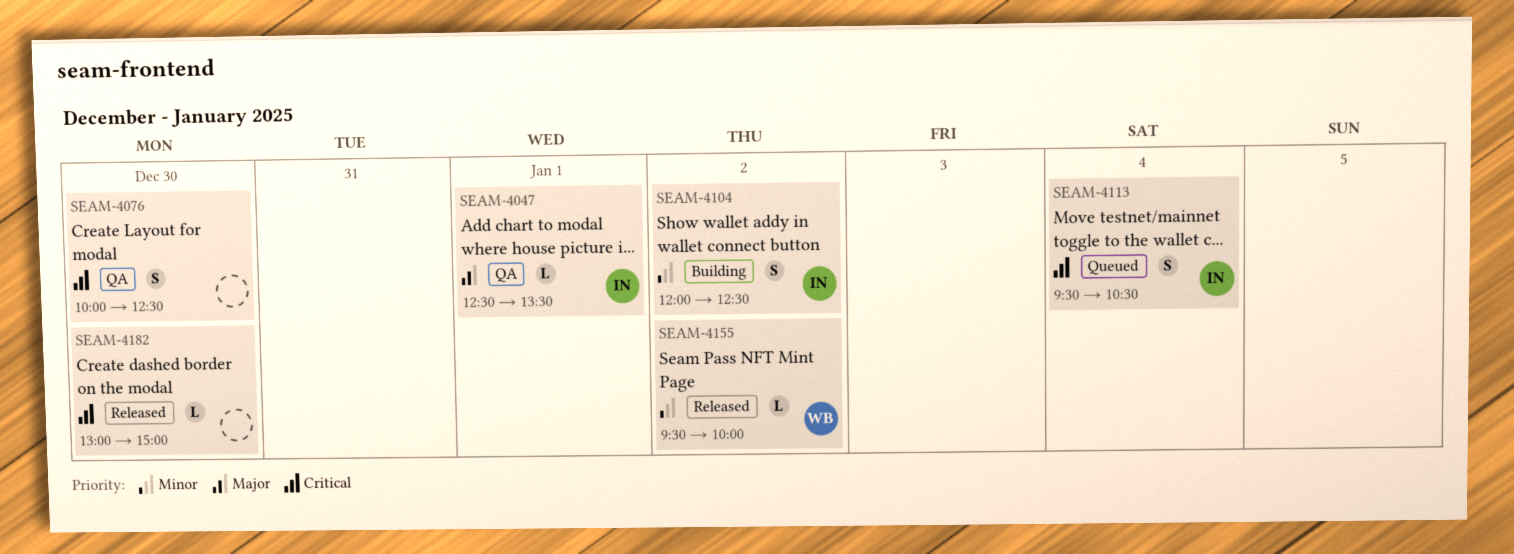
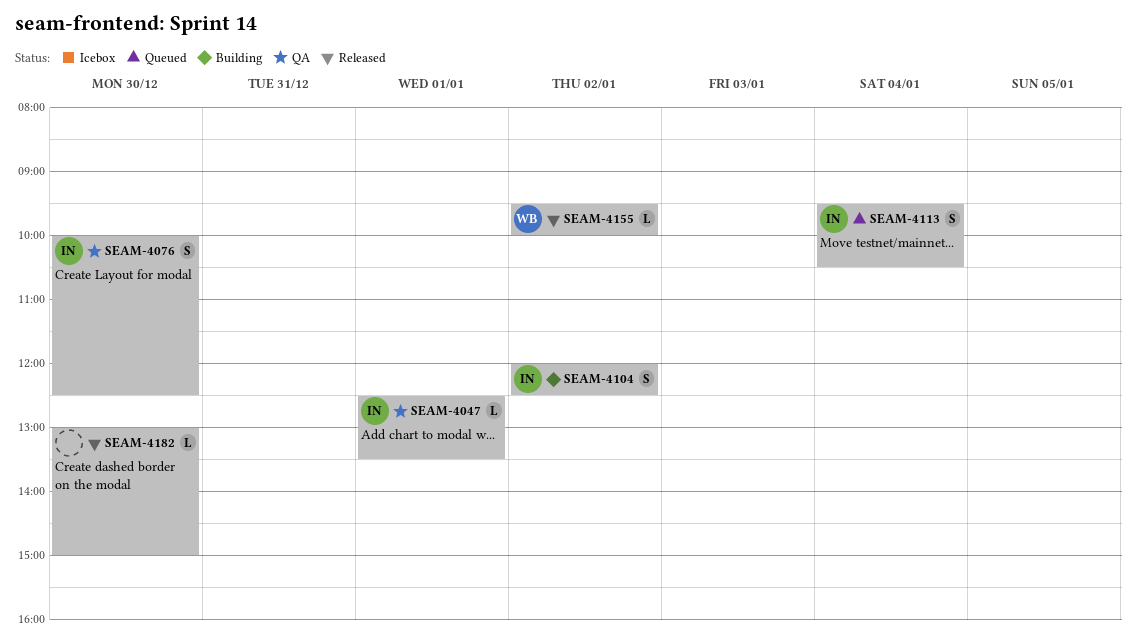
SEAM-4076, owner: none -> IN

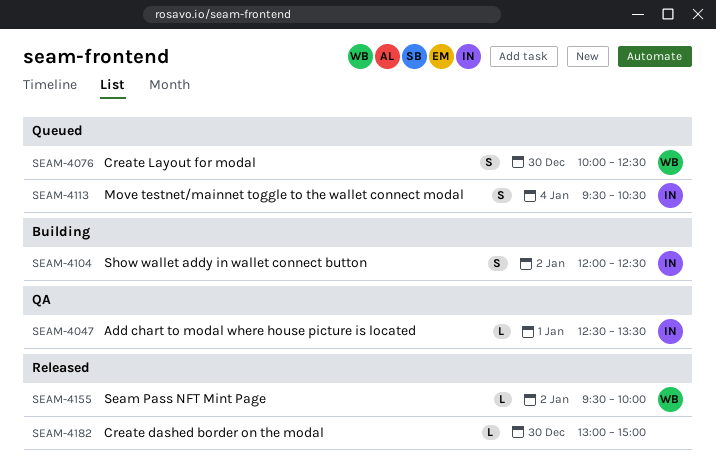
SEAM-4076, status: QA -> Queued
SEAM-4076, owner: IN -> WB

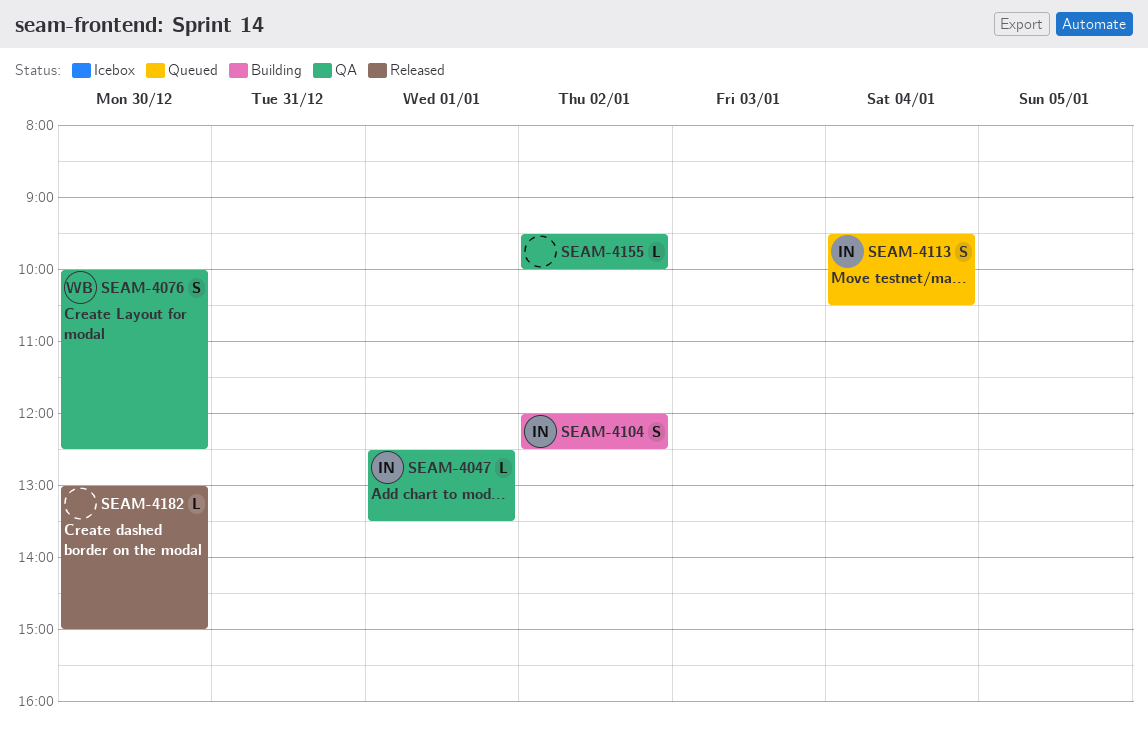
SEAM-4076, status: Queued -> QA
SEAM-4155, status: Released -> QA
SEAM-4155, owner: WB -> none

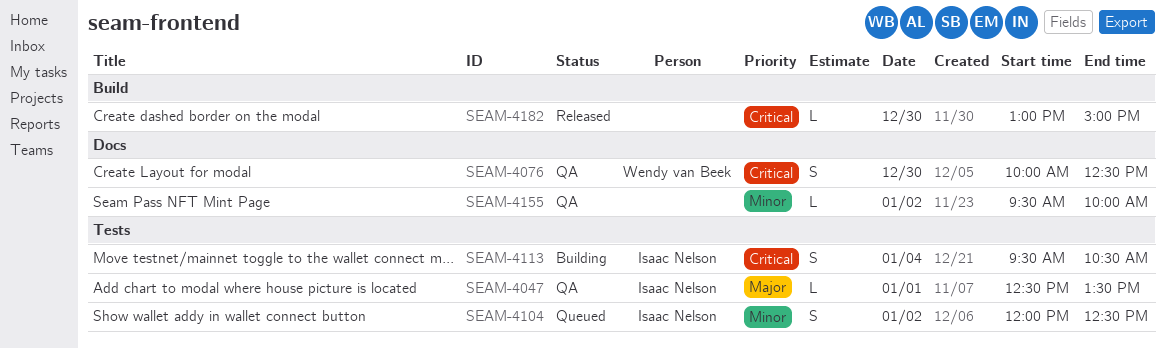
SEAM-4104, status: Building -> Queued
SEAM-4113, status: Queued -> Building

